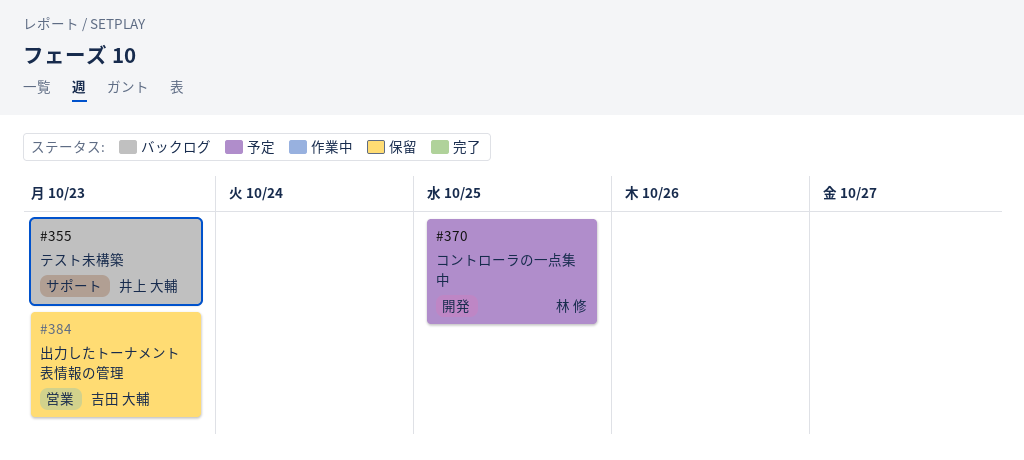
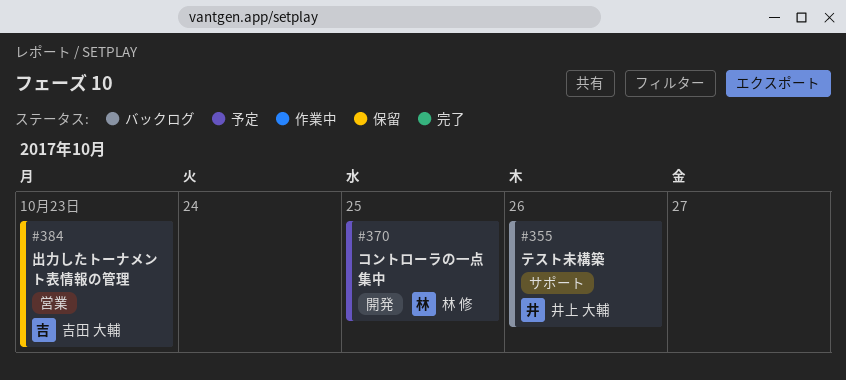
#355, due: Oct 23 -> Oct 26

